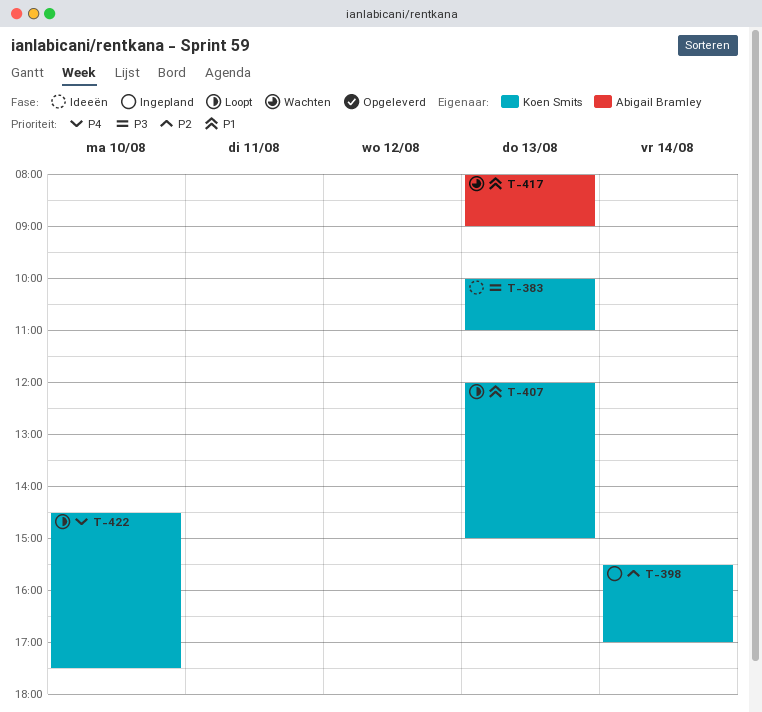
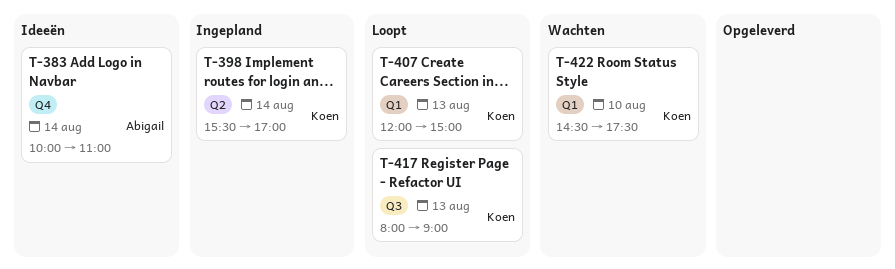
T-383, owner: Koen Smits -> Abigail Bramley
T-383, day: Aug 13 -> Aug 14
T-417, status: Wachten -> Loopt
T-417, owner: Abigail Bramley -> Koen Smits
T-422, status: Loopt -> Wachten

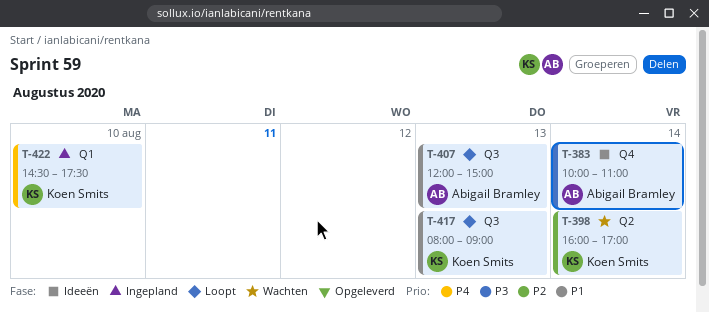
T-398, status: Ingepland -> Wachten
T-398, begins: 15:30 -> 16:00
T-407, owner: Koen Smits -> Abigail Bramley
T-407, label: Q1 -> Q3
T-422, status: Wachten -> Ingepland

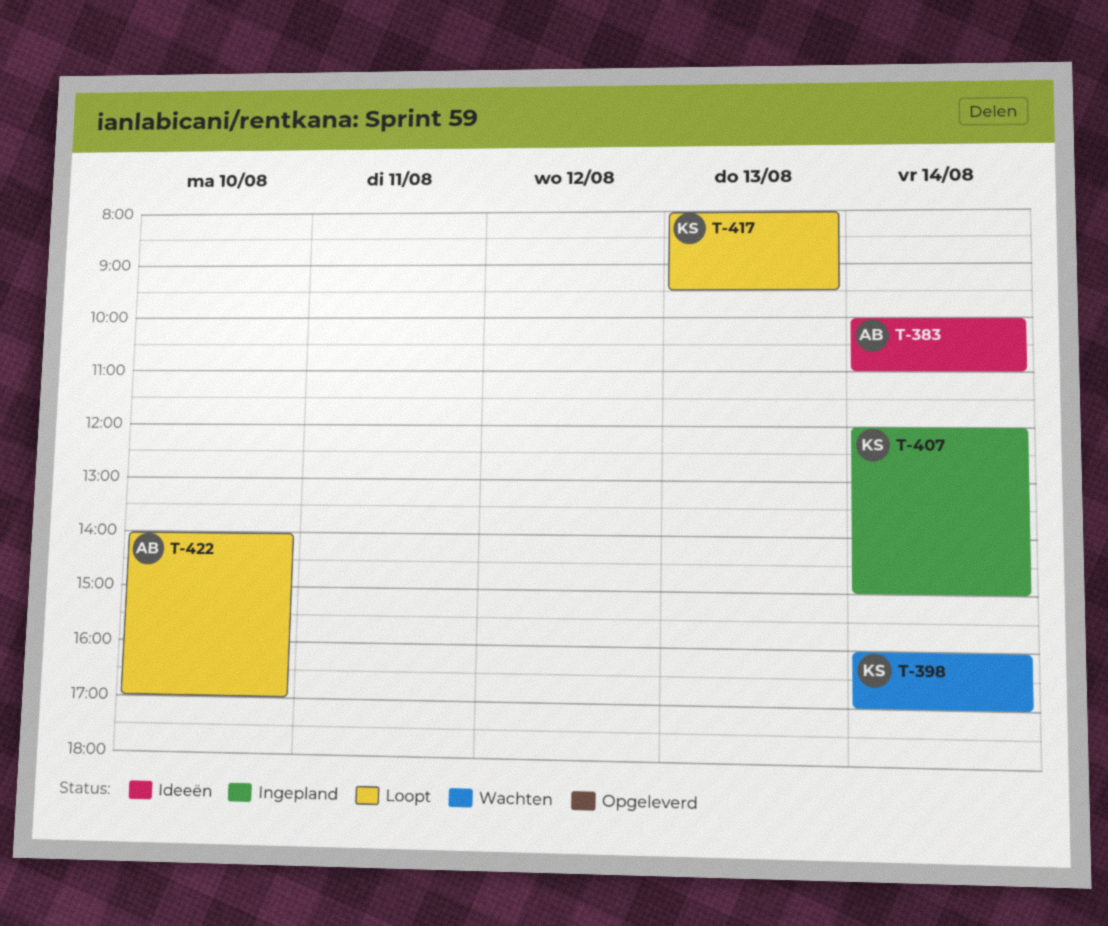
T-407, status: Loopt -> Ingepland
T-407, owner: Abigail Bramley -> Koen Smits
T-407, day: Aug 13 -> Aug 14
T-417, ends: 09:00 -> 09:30
T-422, status: Ingepland -> Loopt
T-422, owner: Koen Smits -> Abigail Bramley
T-422, begins: 14:30 -> 14:00
T-422, ends: 17:30 -> 17:00

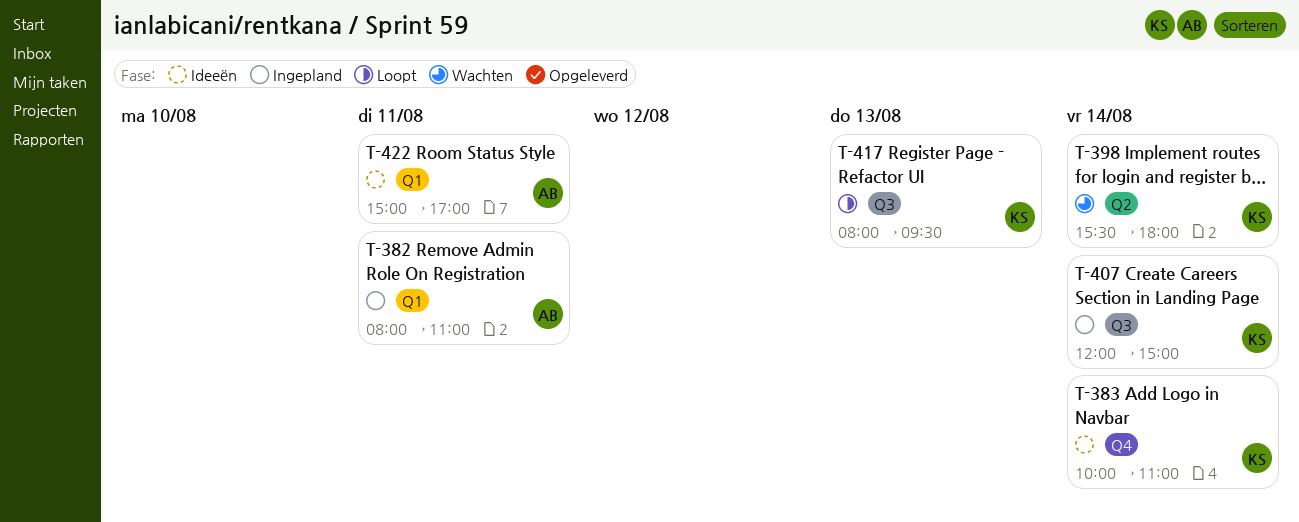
T-382: none -> present
T-383, owner: AB -> KS
T-398, begins: 16:00 -> 15:30
T-398, ends: 17:00 -> 18:00
T-422, status: Loopt -> Ideeën
T-422, day: Aug 10 -> Aug 11
T-422, begins: 14:00 -> 15:00

